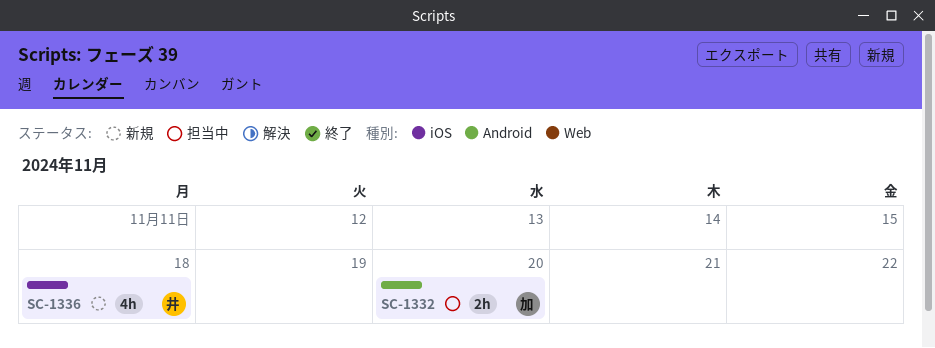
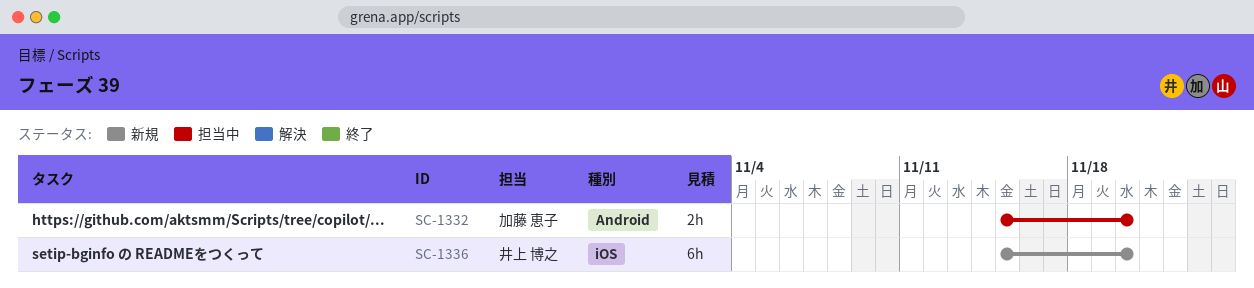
SC-1336, estimate: 4h -> 6h
SC-1336, due: Nov 18 -> Nov 20

